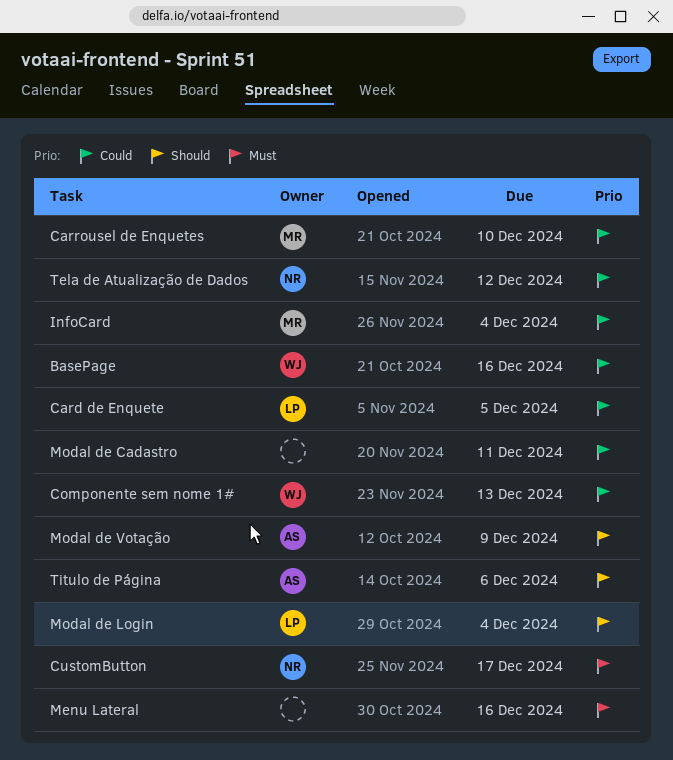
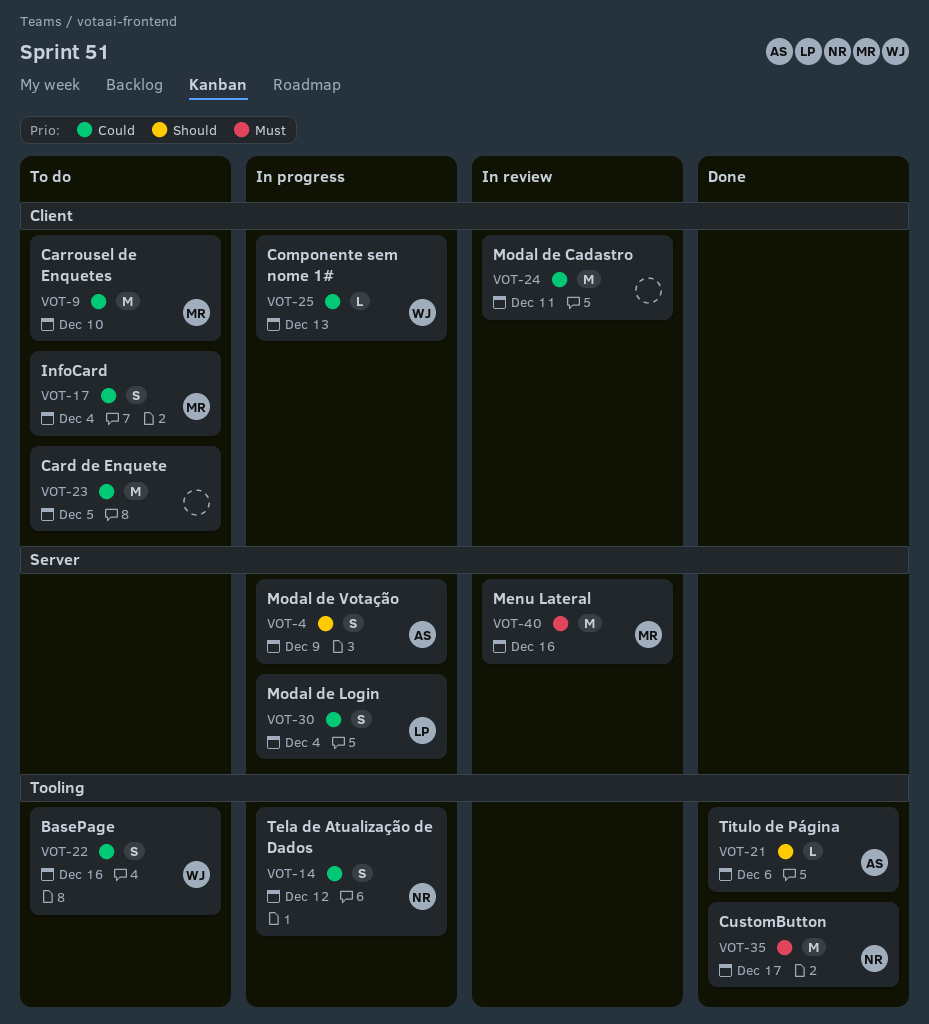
Card de Enquete, owner: LP -> none
Menu Lateral, owner: none -> MR
Modal de Login, priority: Should -> Could

